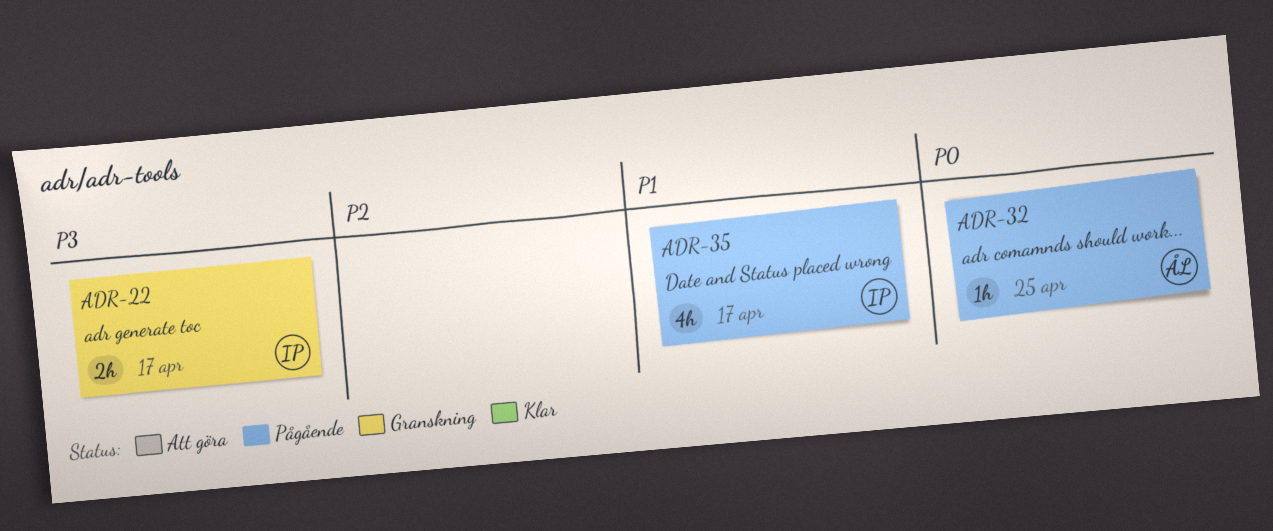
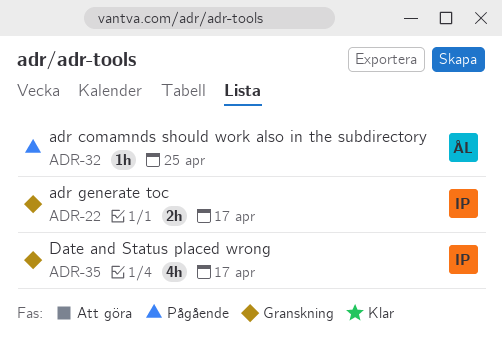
ADR-35, status: Pågående -> Granskning

